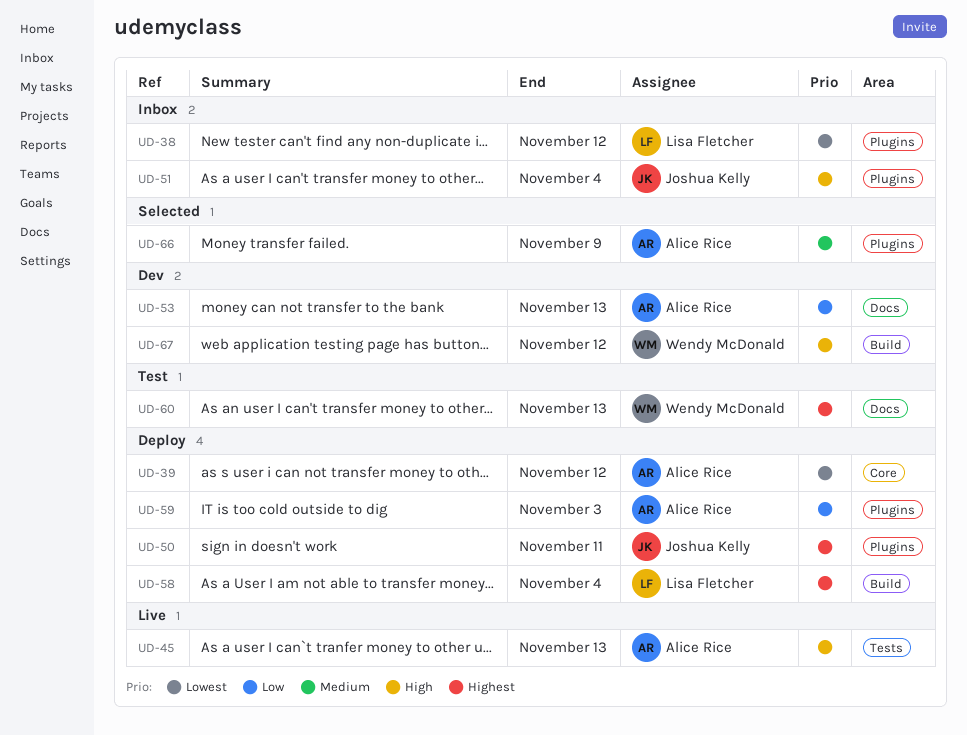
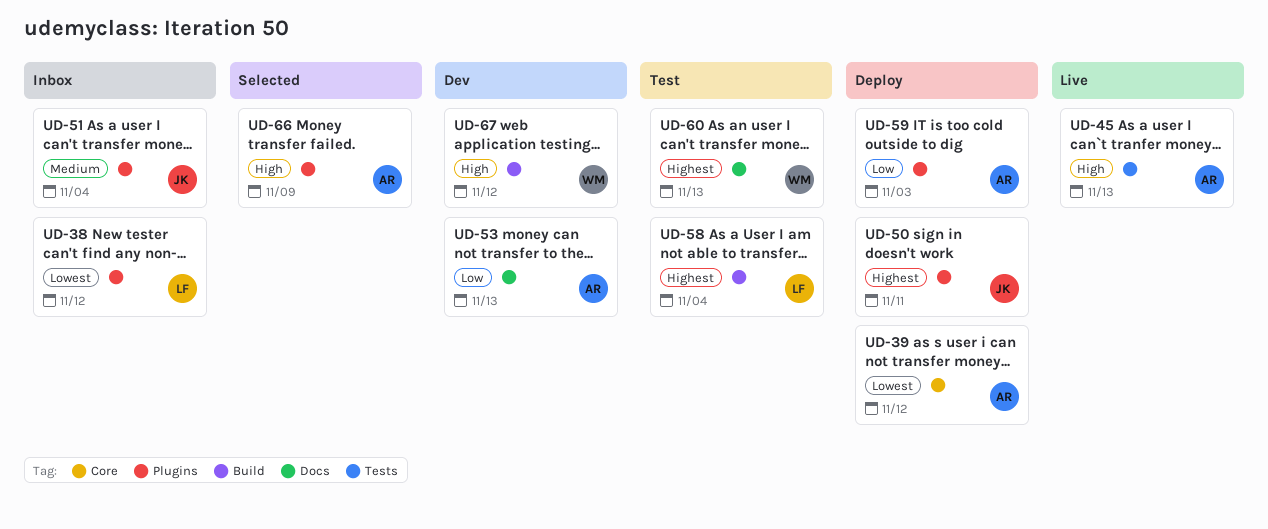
UD-51, priority: High -> Medium
UD-58, status: Deploy -> Test
UD-66, priority: Medium -> High

